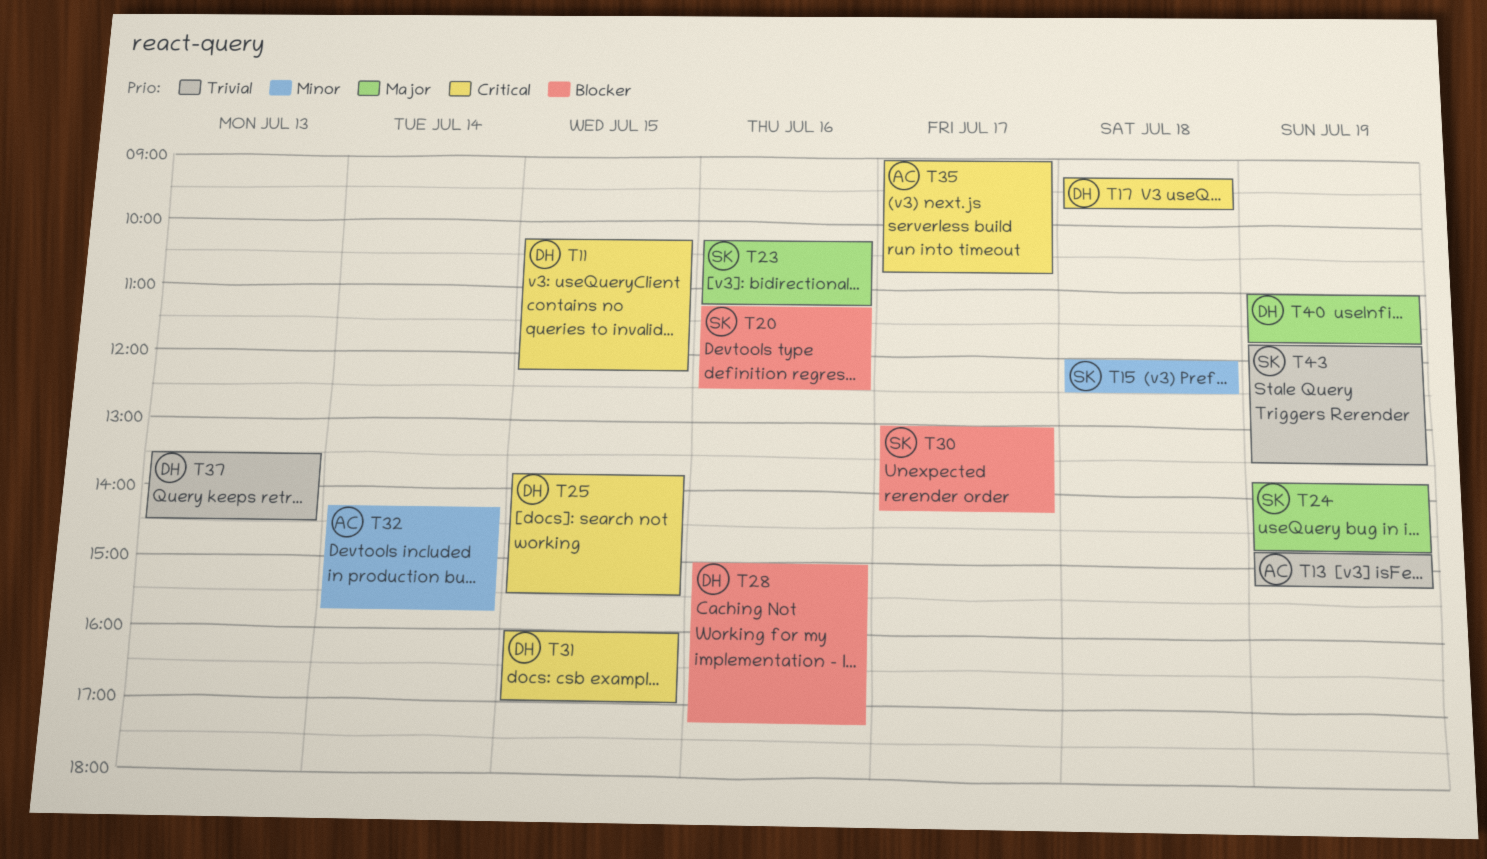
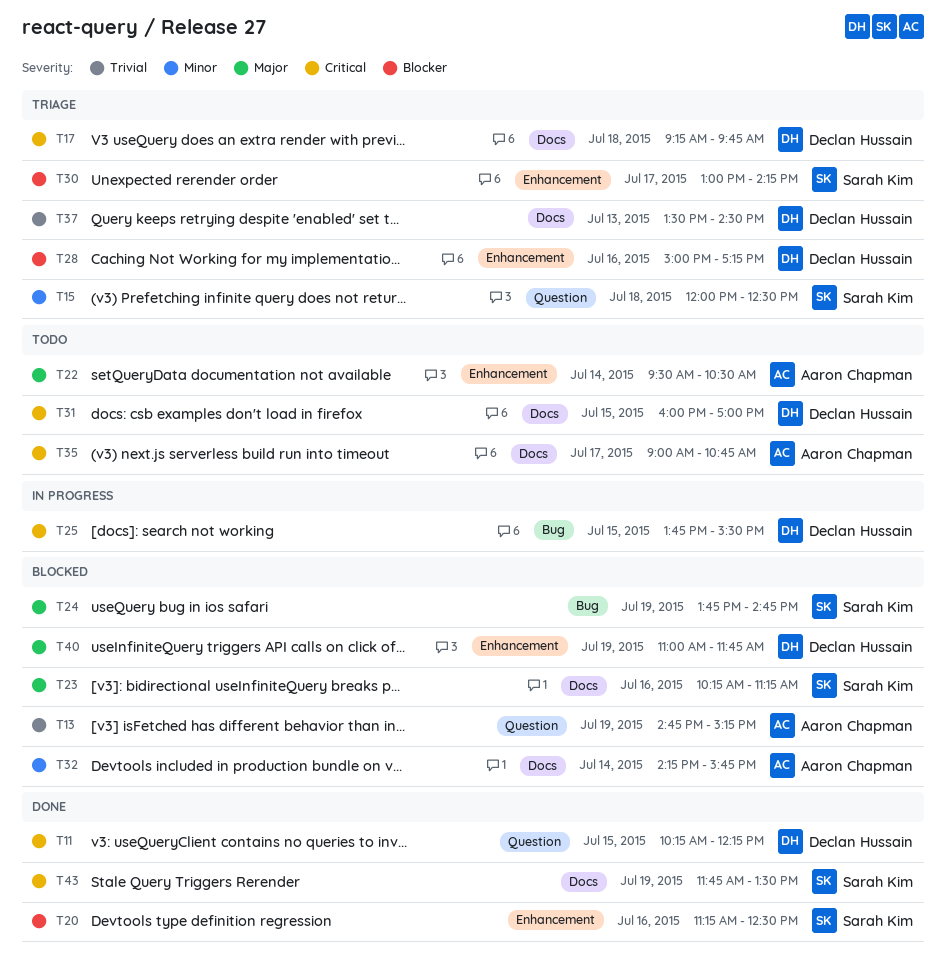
T22: none -> present
T43, priority: Trivial -> Critical

